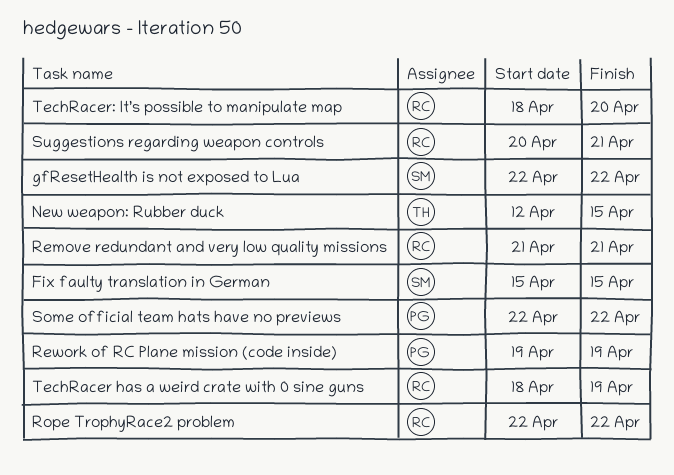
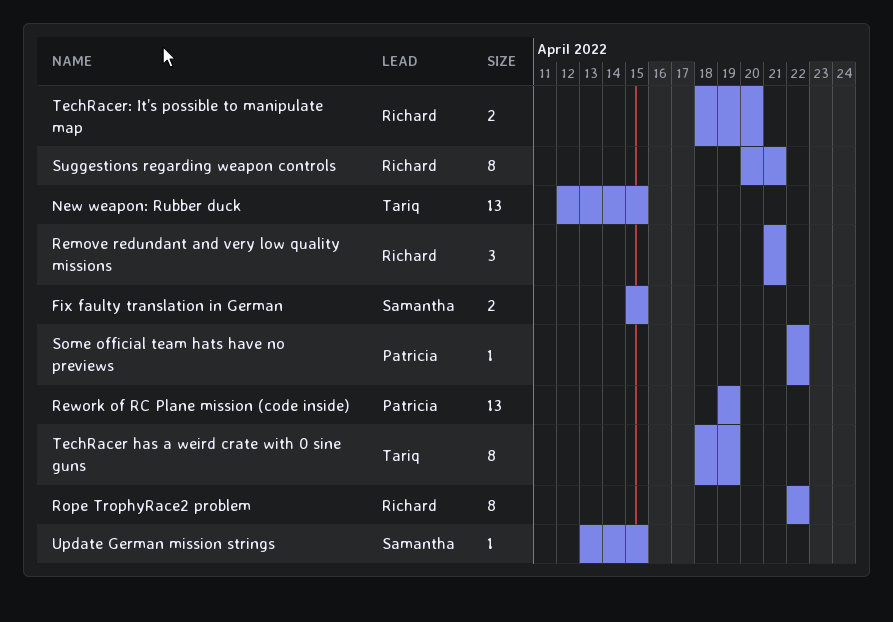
gfResetHealth is not exposed to Lua: present -> none
TechRacer has a weird crate with 0 sine guns, owner: Richard -> Tariq
Update German mission strings: none -> present

